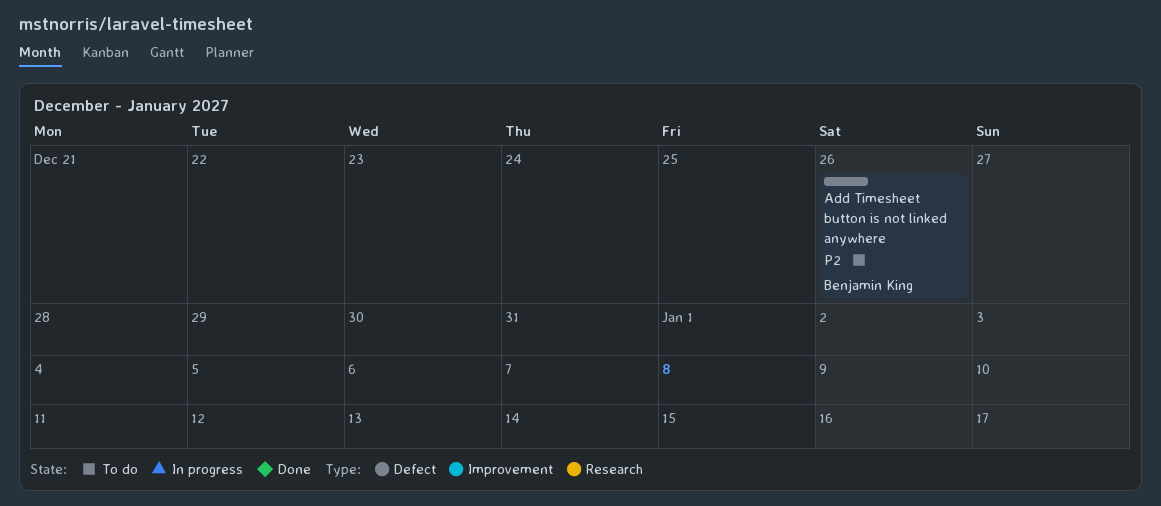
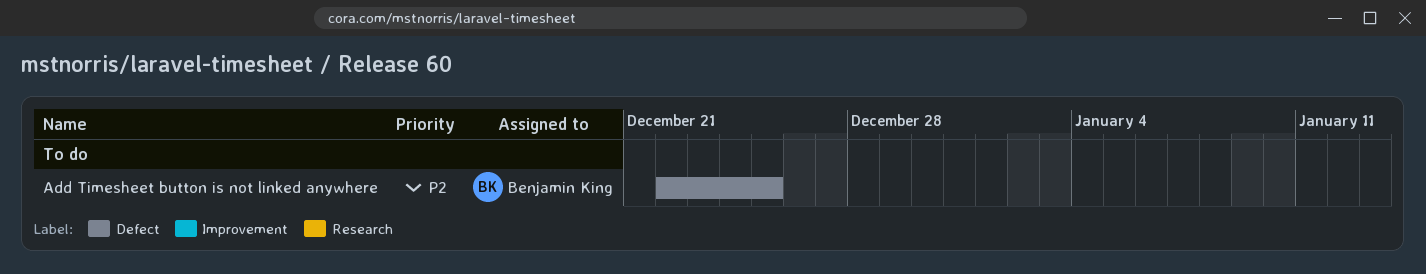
Add Timesheet button is not linked anywhere, due: Dec 26 -> Dec 25

